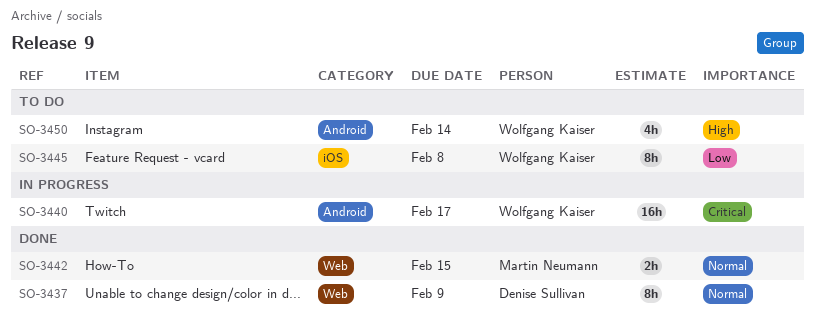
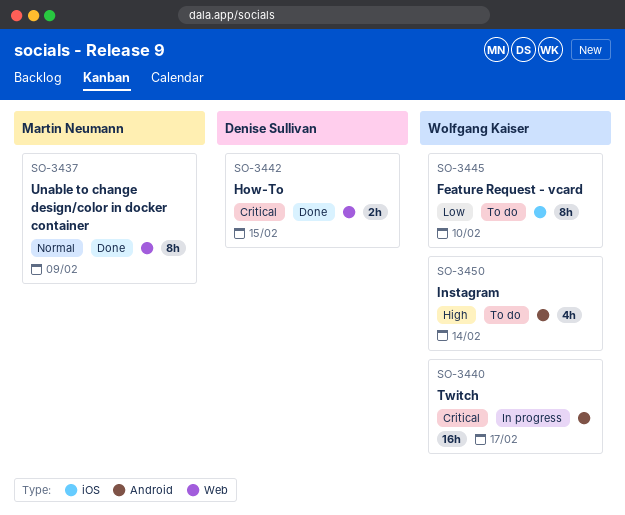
SO-3437, owner: Denise Sullivan -> Martin Neumann
SO-3442, owner: Martin Neumann -> Denise Sullivan
SO-3442, priority: Normal -> Critical
SO-3445, due: Feb 8 -> Feb 10

